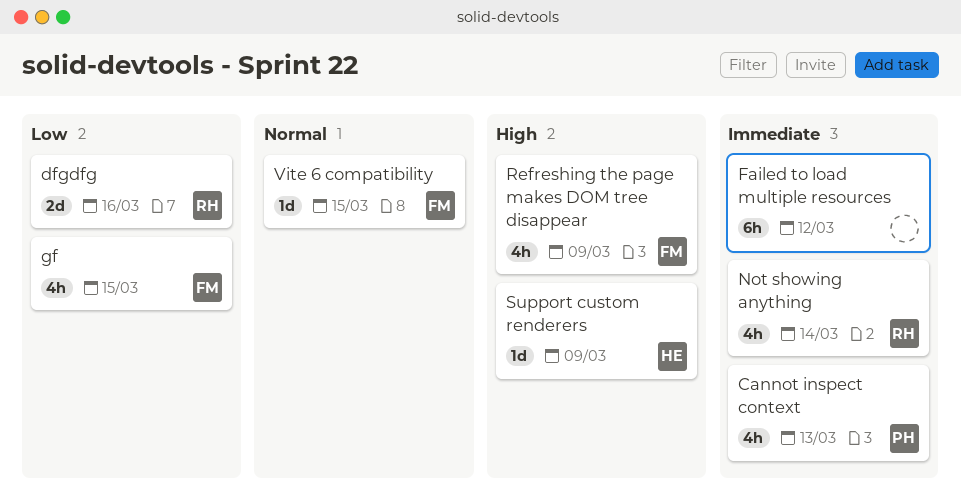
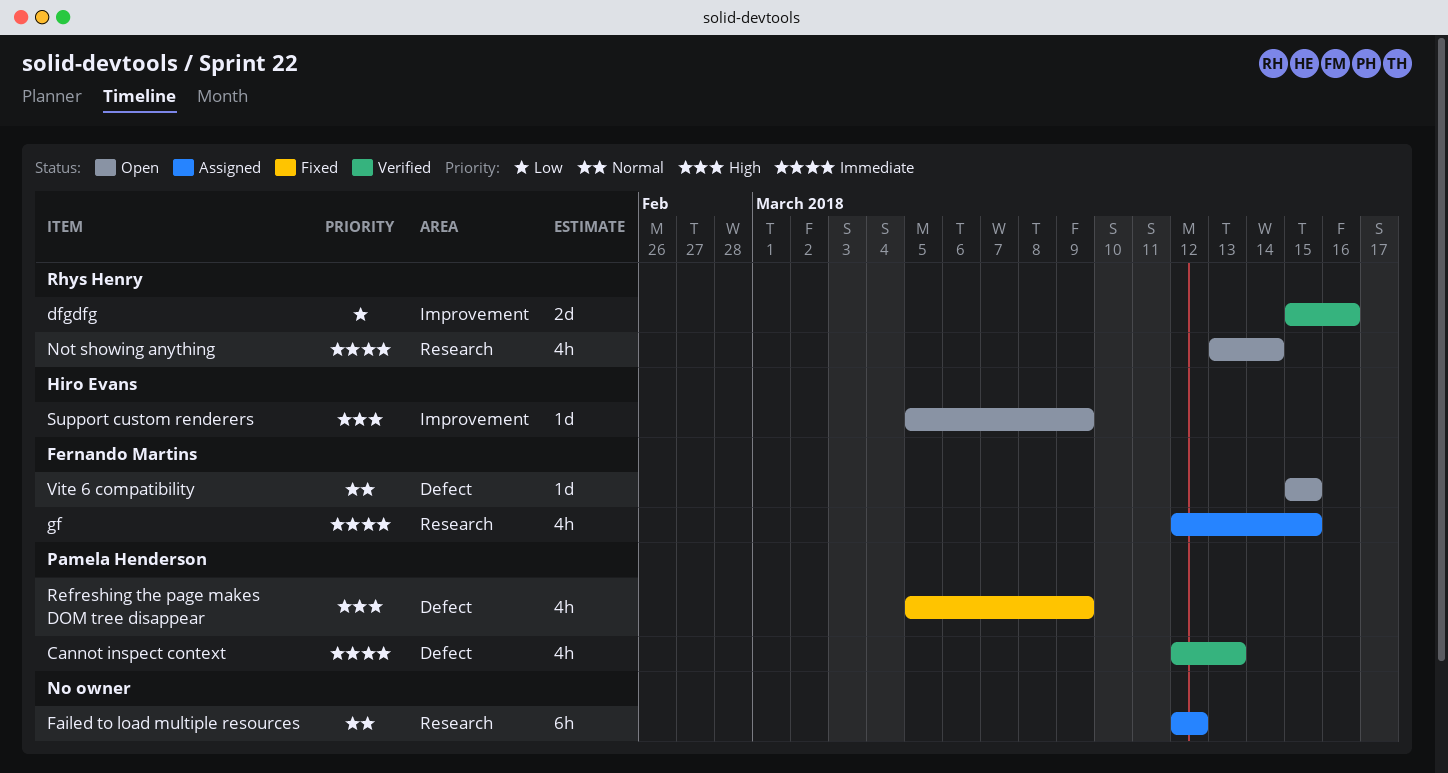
Failed to load multiple resources, priority: Immediate -> Normal
gf, priority: Low -> Immediate
Refreshing the page makes DOM tree disappear, owner: Fernando Martins -> Pamela Henderson

